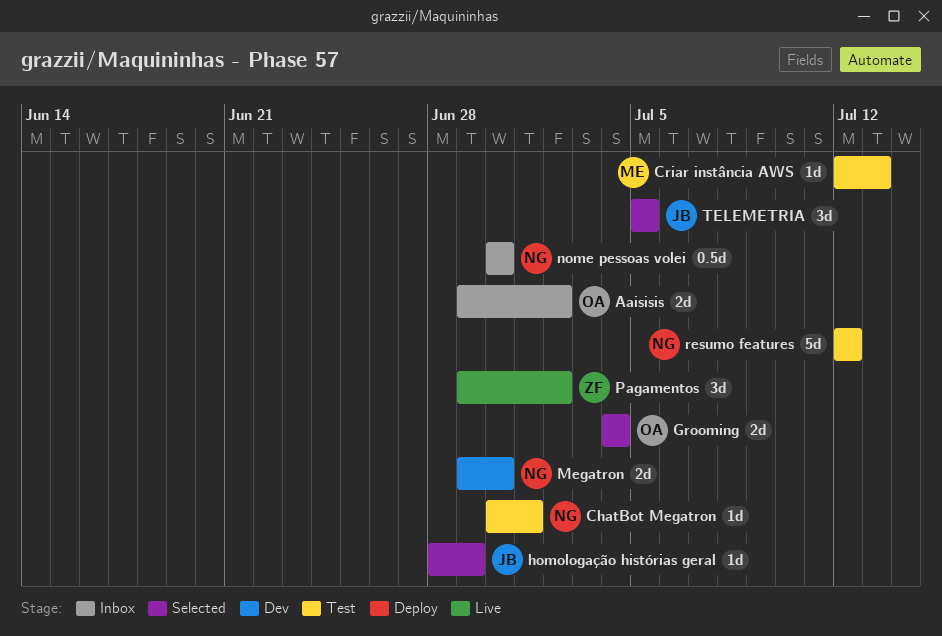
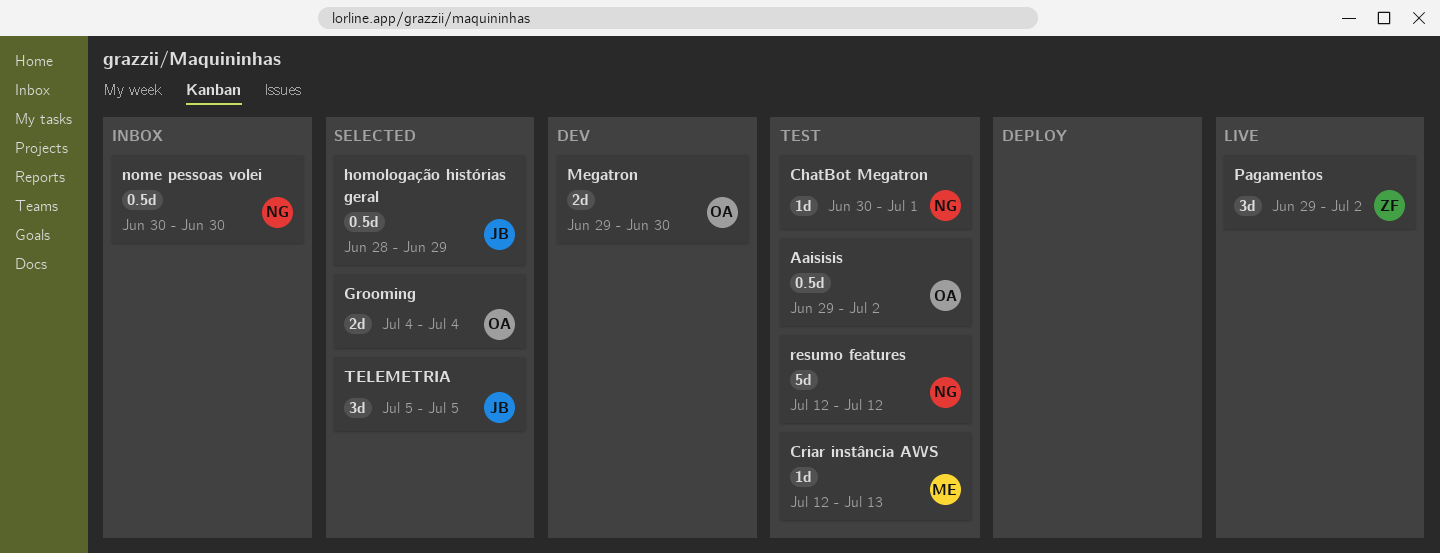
Aaisisis, status: Inbox -> Test
Aaisisis, estimate: 2d -> 0.5d
homologação histórias geral, estimate: 1d -> 0.5d
Megatron, owner: NG -> OA

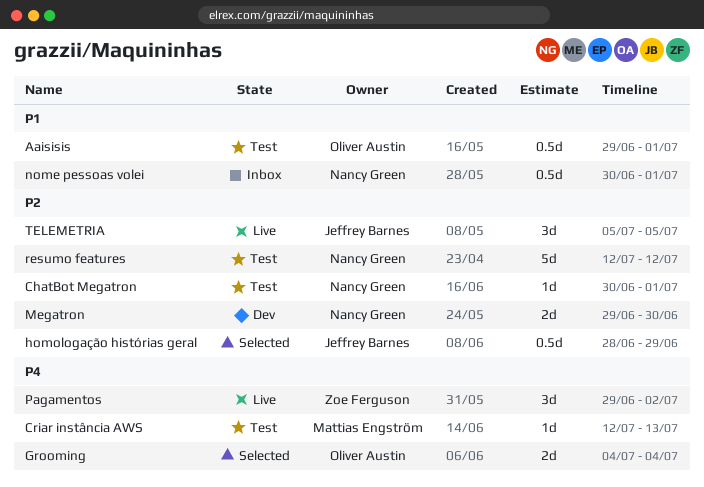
Aaisisis, due: Jul 2 -> Jul 1
Megatron, owner: Oliver Austin -> Nancy Green
nome pessoas volei, due: Jun 30 -> Jul 1
TELEMETRIA, status: Selected -> Live

